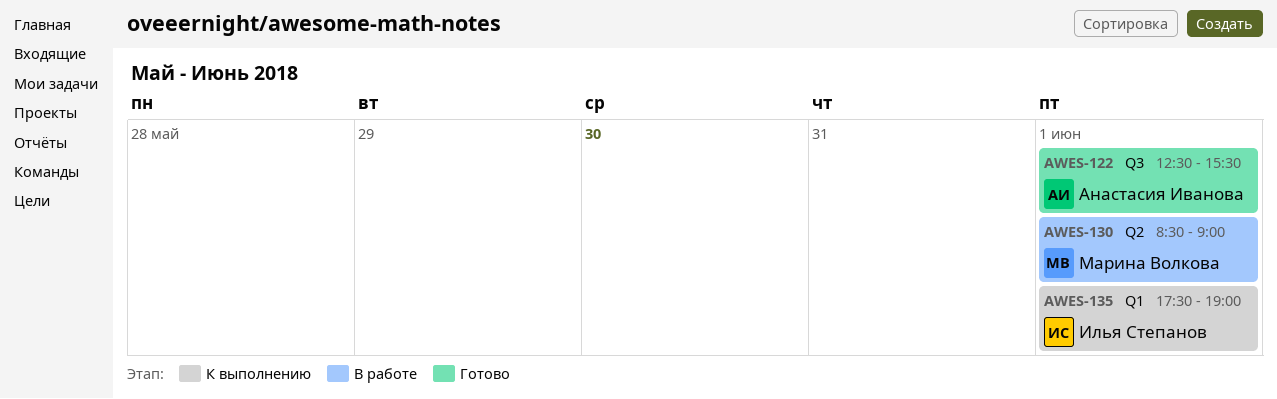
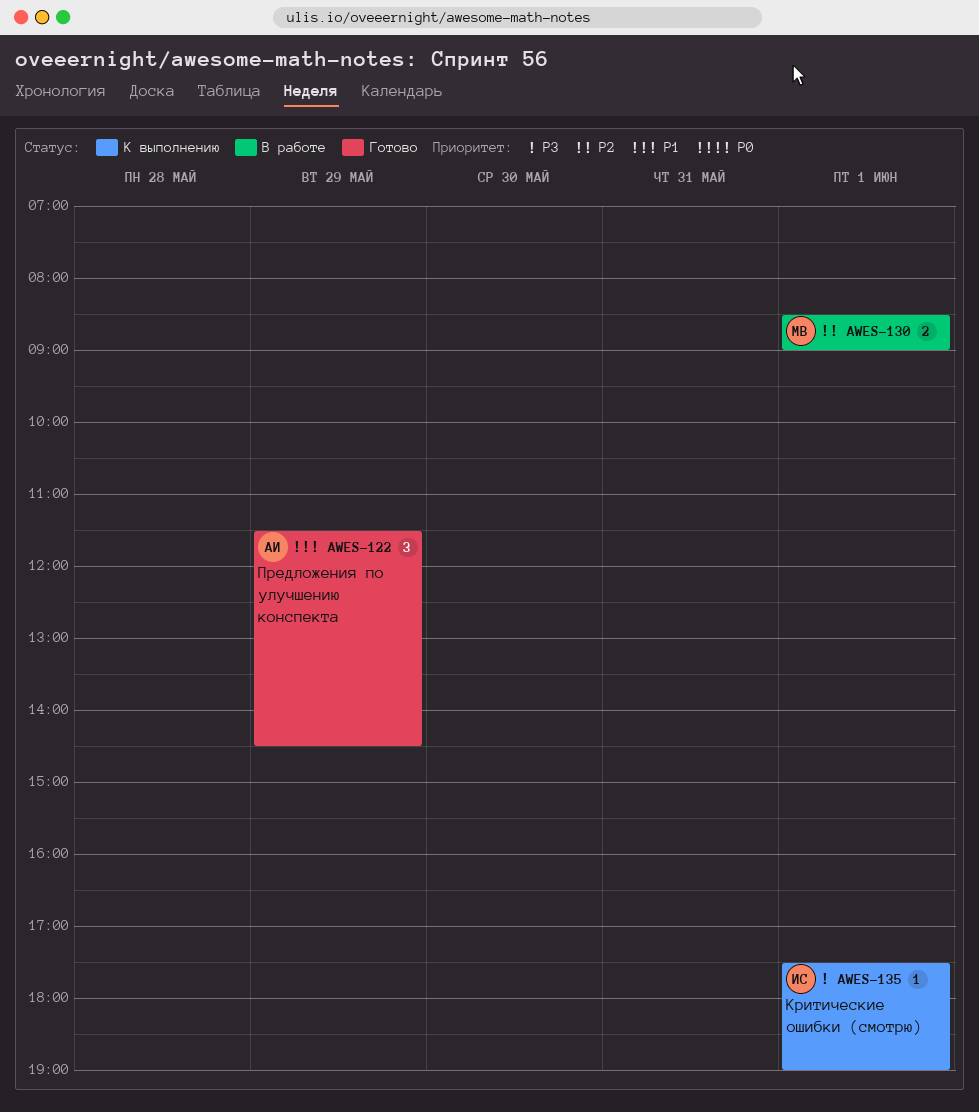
AWES-122, day: Jun 1 -> May 29
AWES-122, begins: 12:30 -> 11:30
AWES-122, ends: 15:30 -> 14:30

